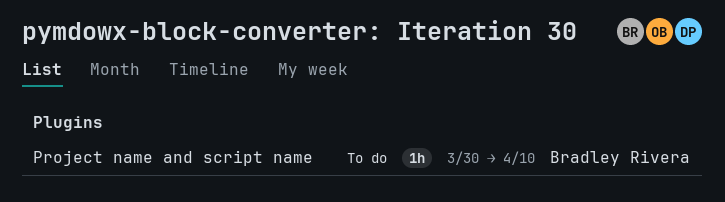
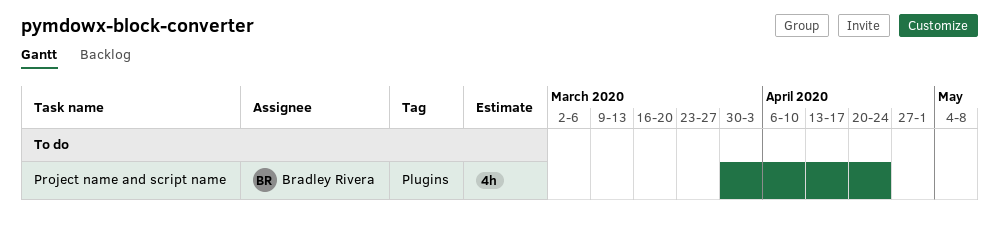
Project name and script name, estimate: 1h -> 4h
Project name and script name, due: Apr 10 -> Apr 24

